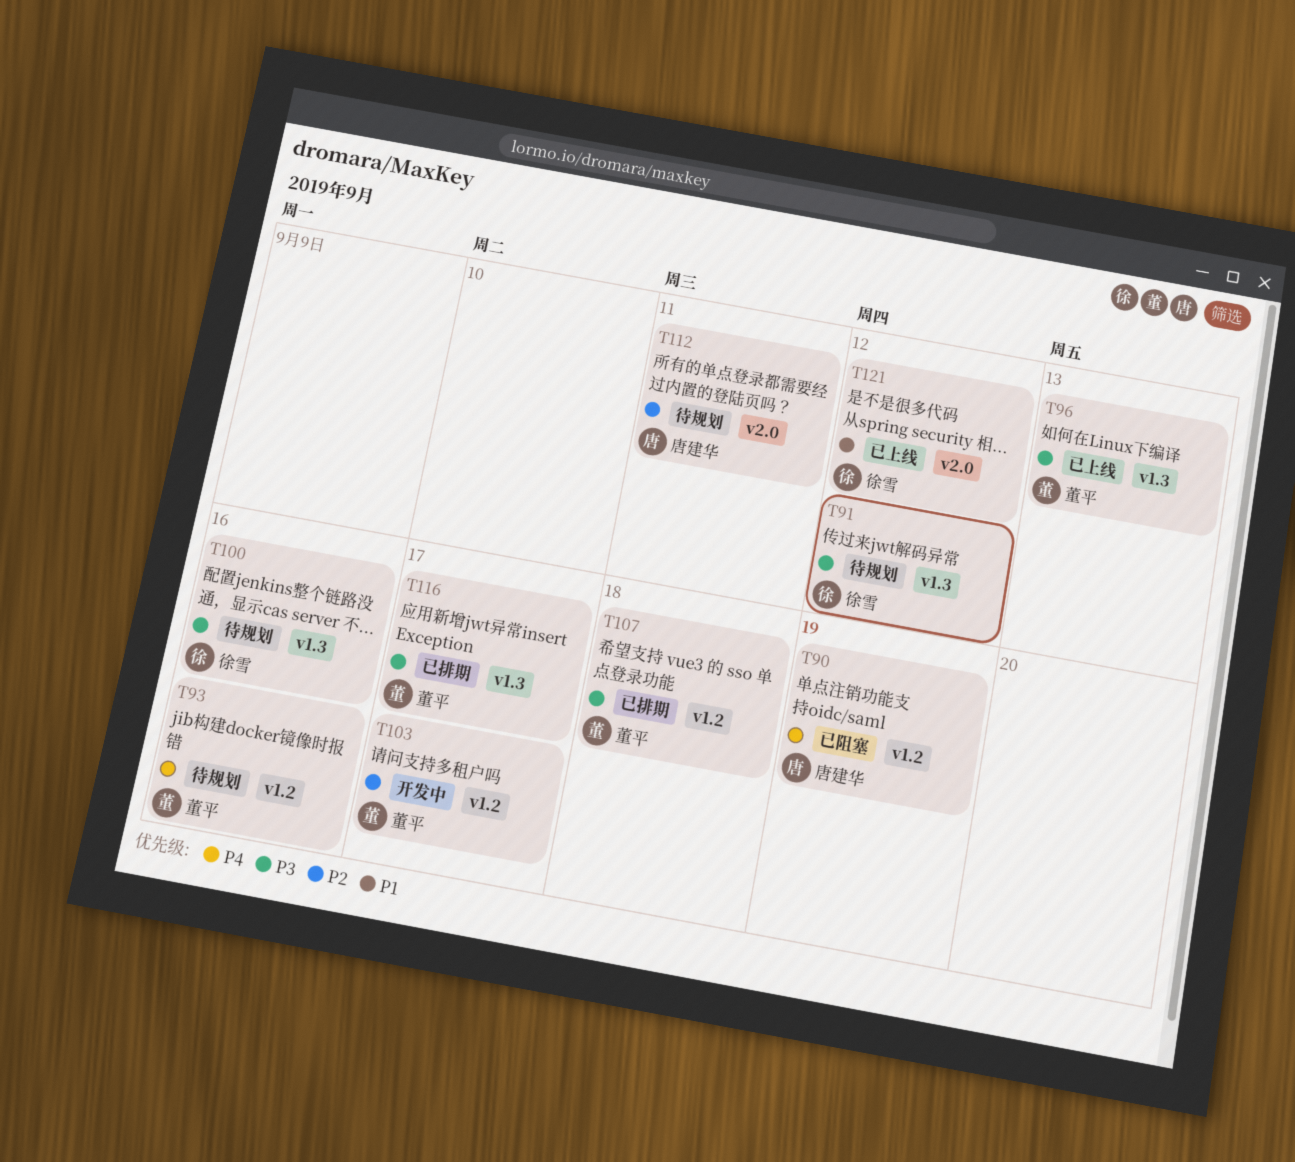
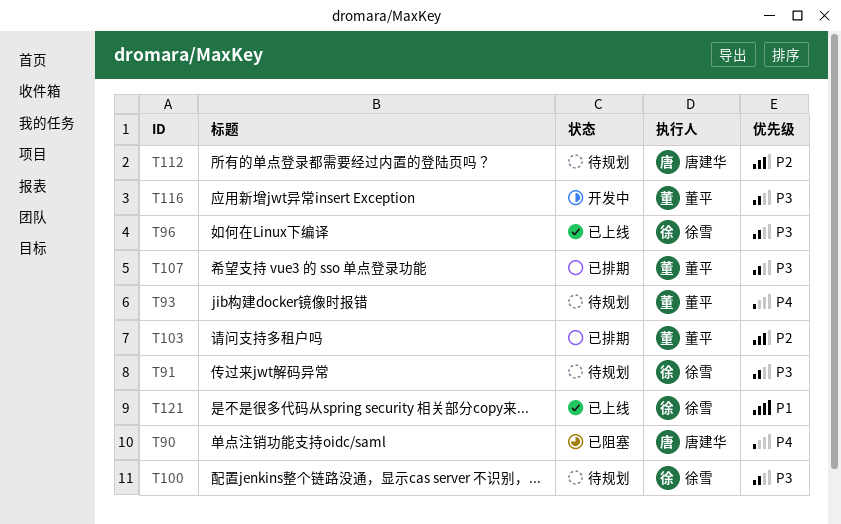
T96, owner: 董平 -> 徐雪
T103, status: 开发中 -> 已排期
T116, status: 已排期 -> 开发中

